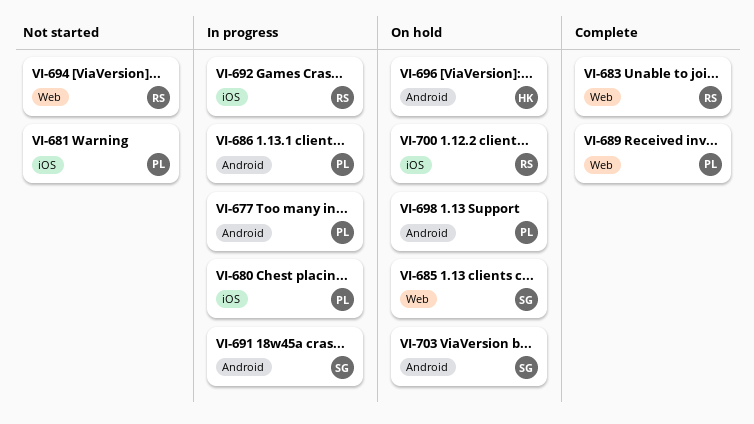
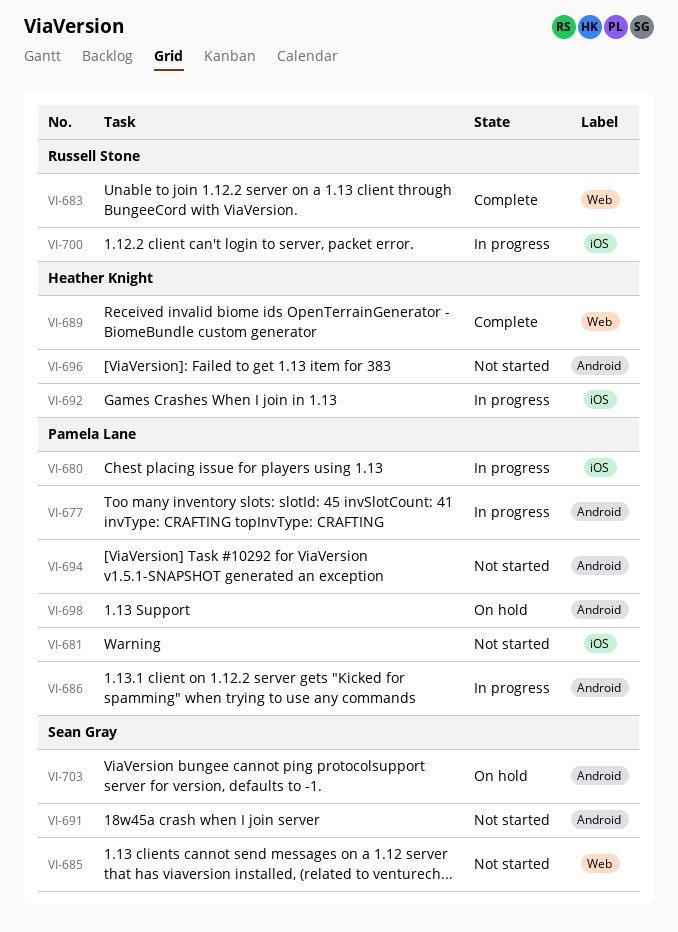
VI-685, status: On hold -> Not started
VI-689, owner: Pamela Lane -> Heather Knight
VI-691, status: In progress -> Not started
VI-692, owner: Russell Stone -> Heather Knight
VI-694, owner: Russell Stone -> Pamela Lane
VI-694, label: Web -> Android
VI-696, status: On hold -> Not started
VI-700, status: On hold -> In progress

